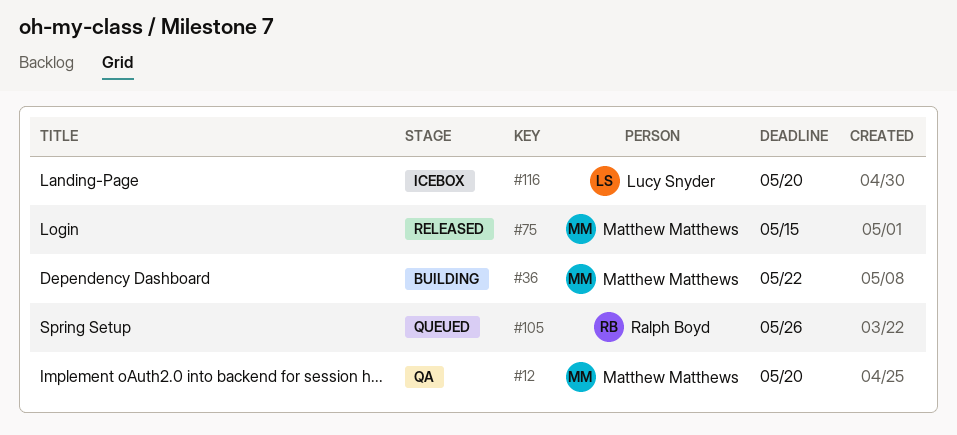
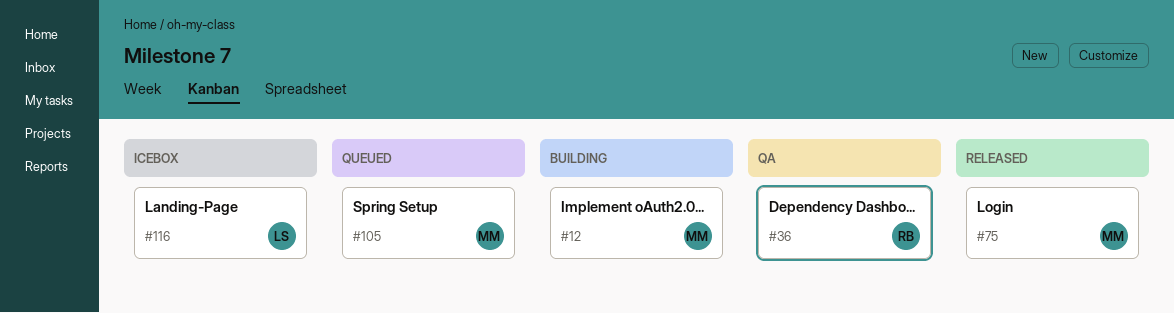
#12, status: QA -> Building
#36, status: Building -> QA
#36, owner: Matthew Matthews -> Ralph Boyd
#105, owner: Ralph Boyd -> Matthew Matthews

